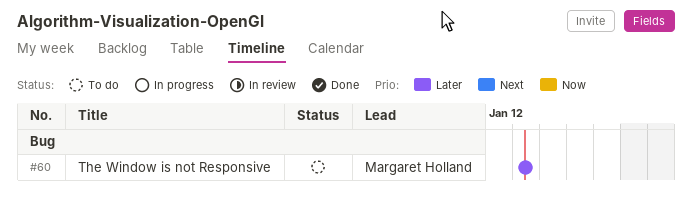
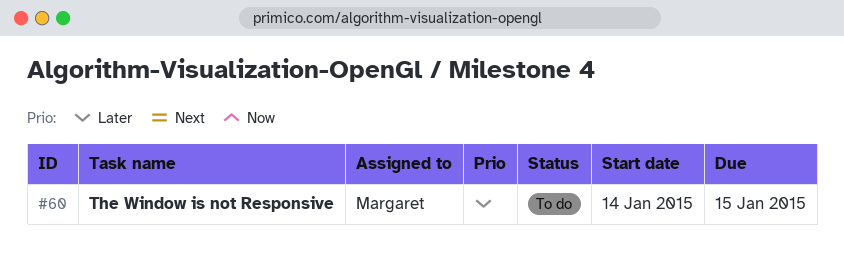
#60, start: Jan 13 -> Jan 14
#60, due: Jan 13 -> Jan 15

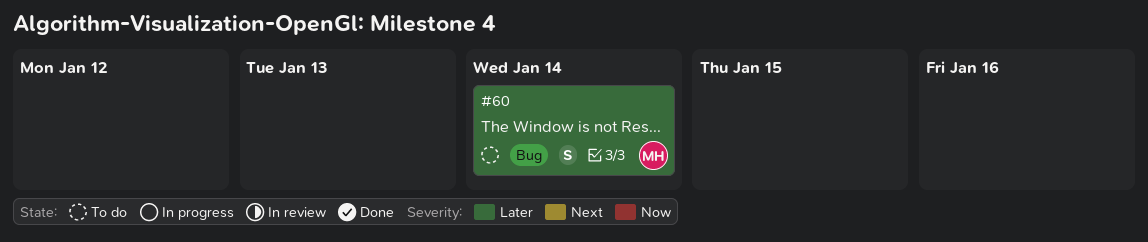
#60, due: Jan 15 -> Jan 14

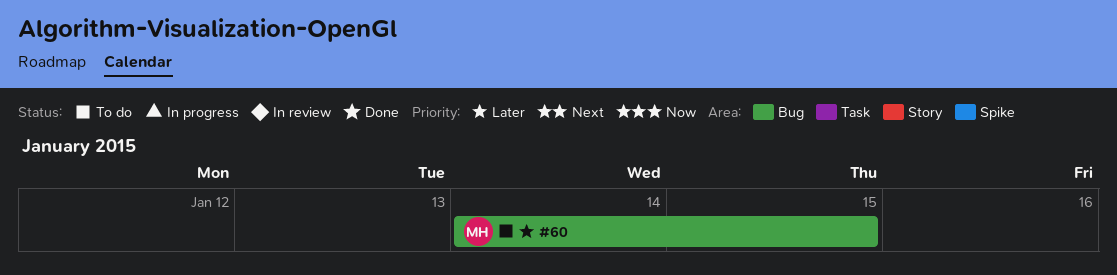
#60, due: Jan 14 -> Jan 15

